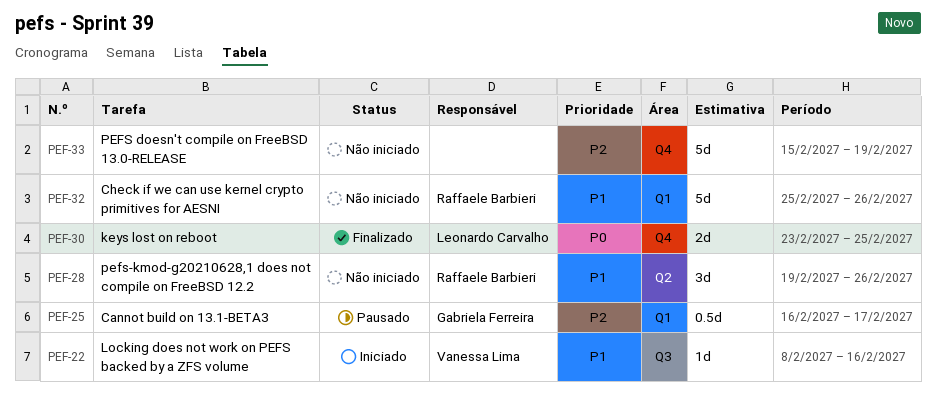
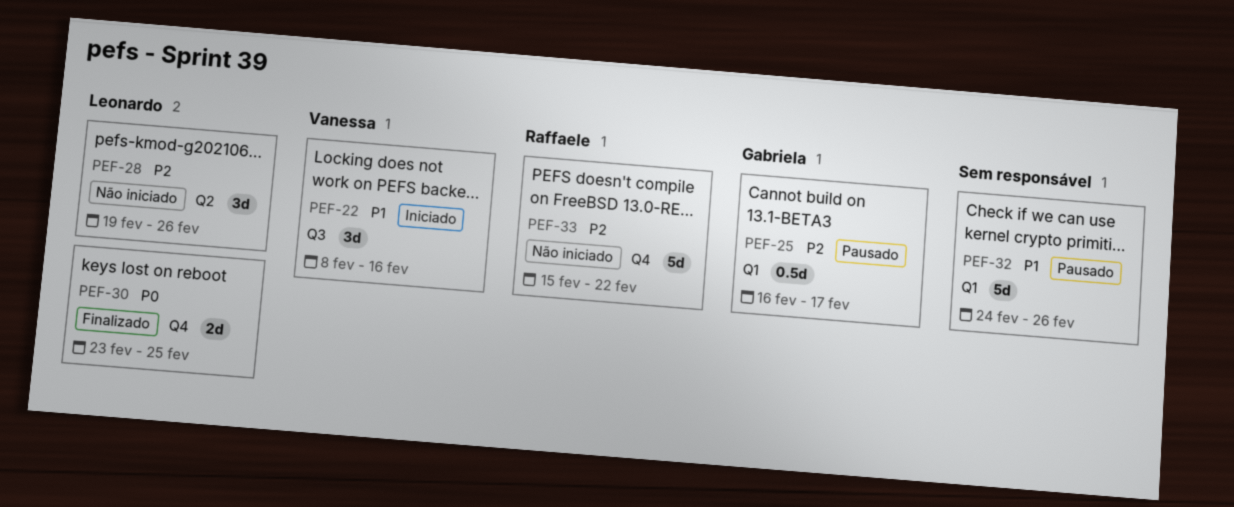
PEF-22, estimate: 1d -> 3d
PEF-28, owner: Raffaele Barbieri -> Leonardo Carvalho
PEF-28, priority: P1 -> P2
PEF-32, status: Não iniciado -> Pausado
PEF-32, owner: Raffaele Barbieri -> none
PEF-32, start: Feb 25 -> Feb 24
PEF-33, owner: none -> Raffaele Barbieri
PEF-33, due: Feb 19 -> Feb 22

